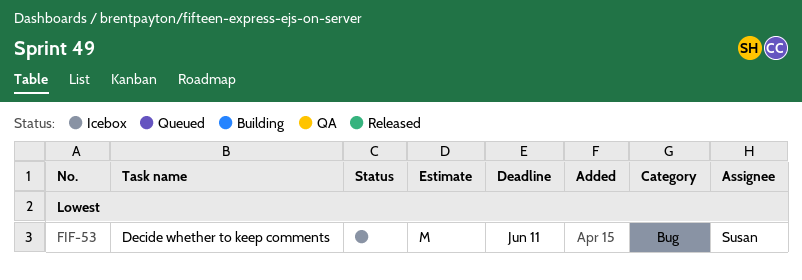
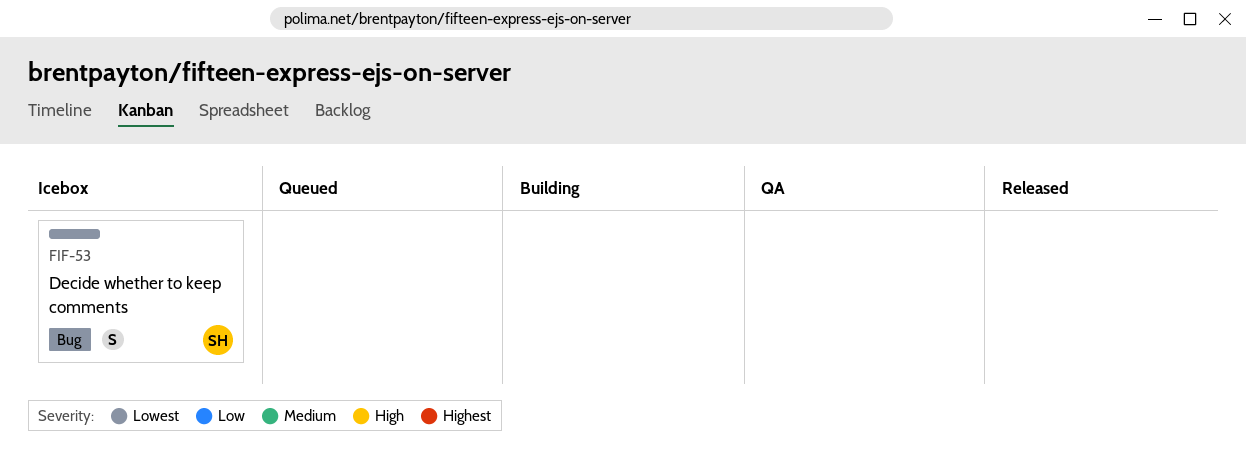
FIF-53, estimate: M -> S

